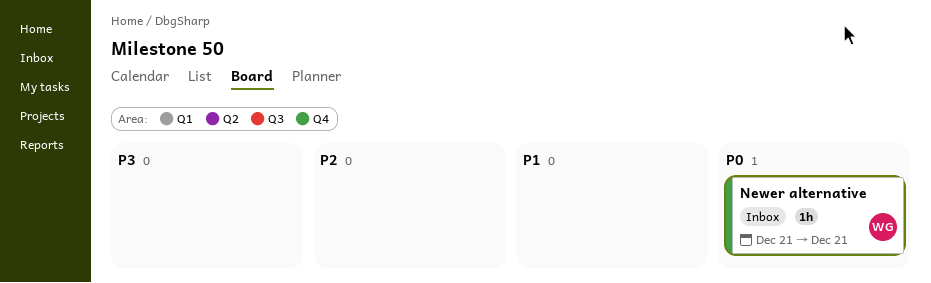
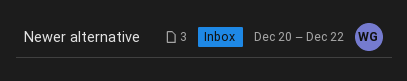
Newer alternative, start: Dec 21 -> Dec 20
Newer alternative, due: Dec 21 -> Dec 22

